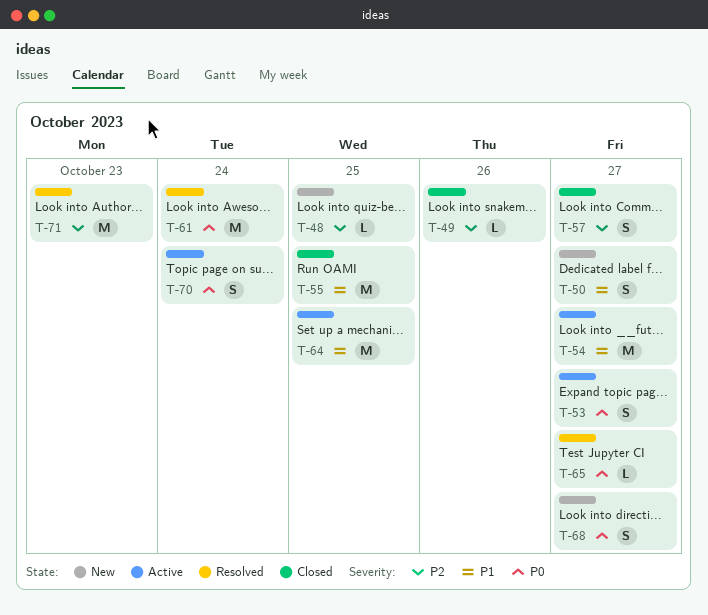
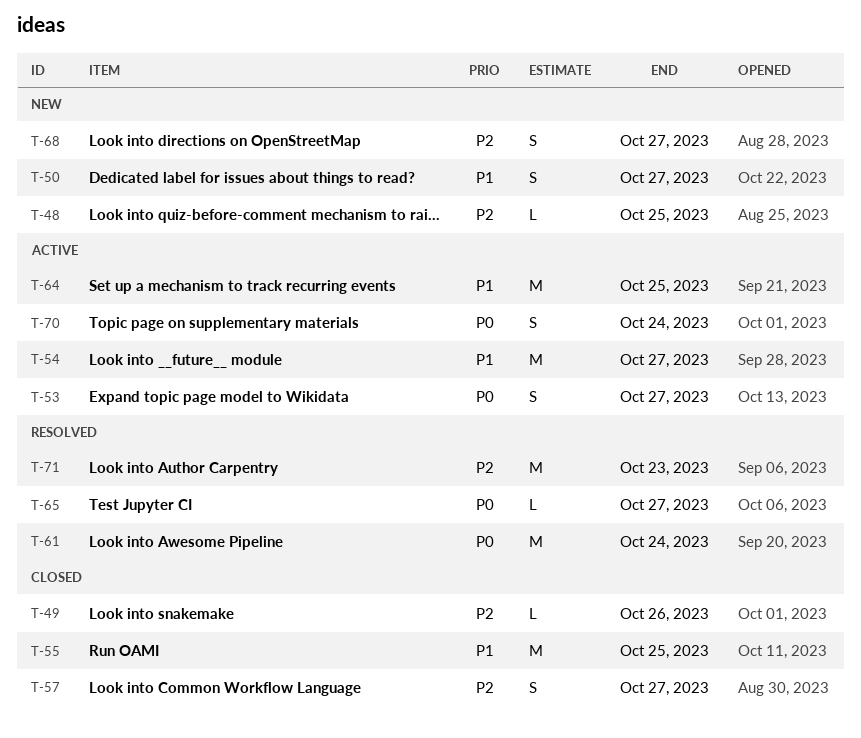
T-68, priority: P0 -> P2

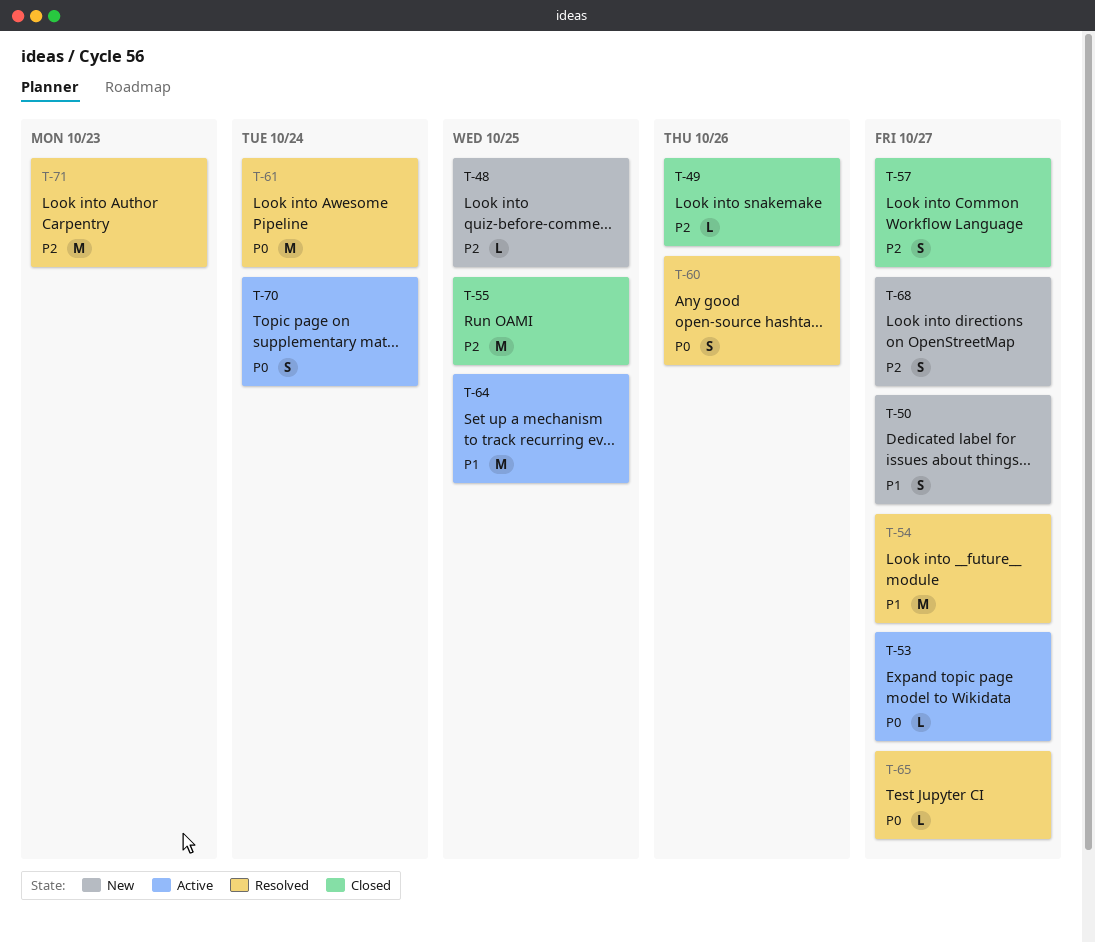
T-53, estimate: S -> L
T-54, status: Active -> Resolved
T-55, priority: P1 -> P2
T-60: none -> present

